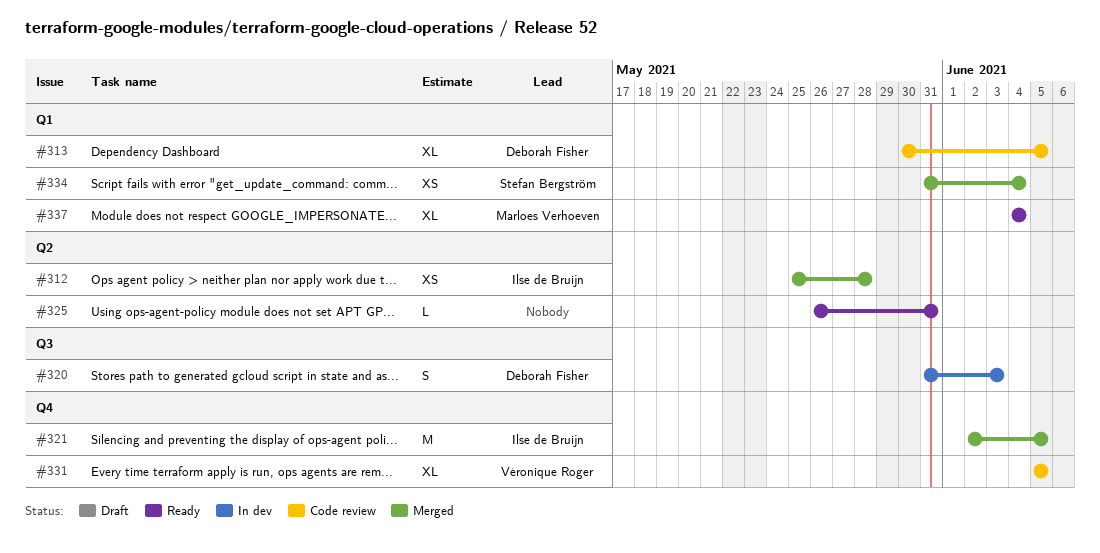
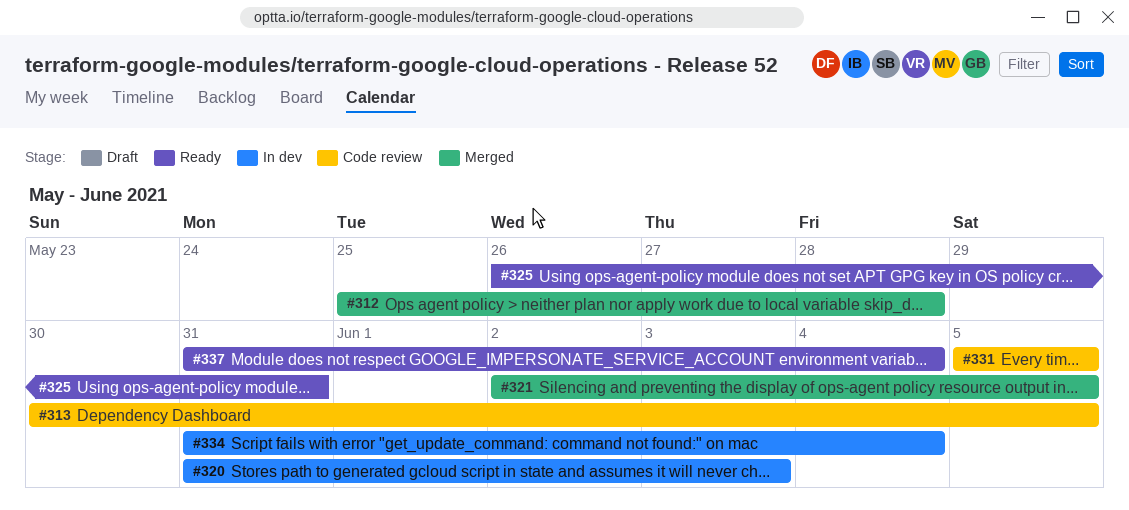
#334, status: Merged -> In dev
#337, start: Jun 4 -> May 31

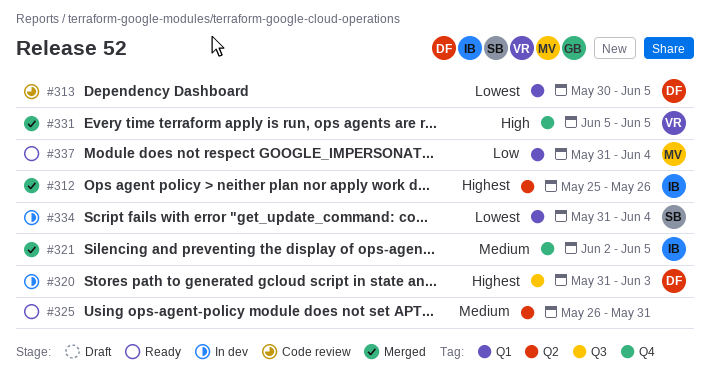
#312, due: May 28 -> May 26
#331, status: Code review -> Merged

